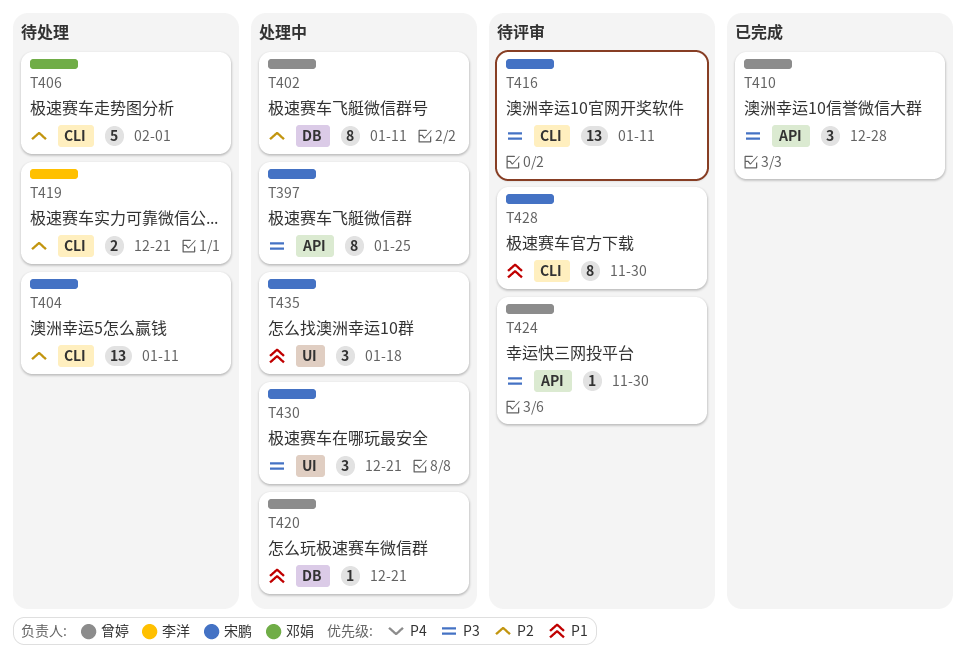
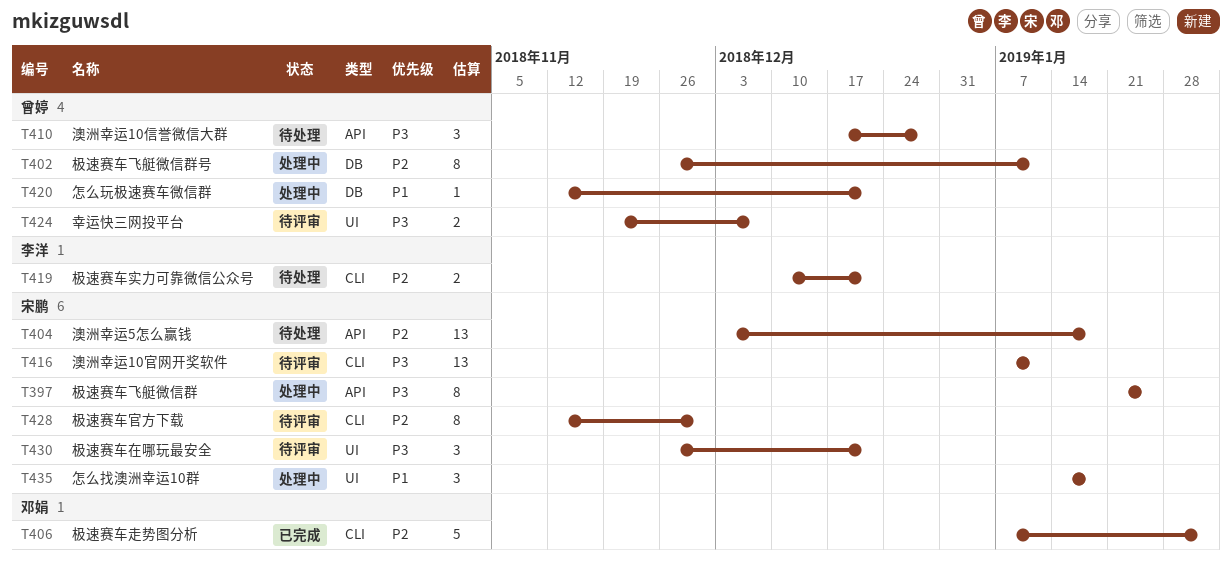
T404, label: CLI -> API
T404, due: Jan 11 -> Jan 18
T406, status: 待处理 -> 已完成
T410, status: 已完成 -> 待处理
T424, label: API -> UI
T424, estimate: 1 -> 2
T424, due: Nov 30 -> Dec 7
T428, priority: P1 -> P2
T430, status: 处理中 -> 待评审

